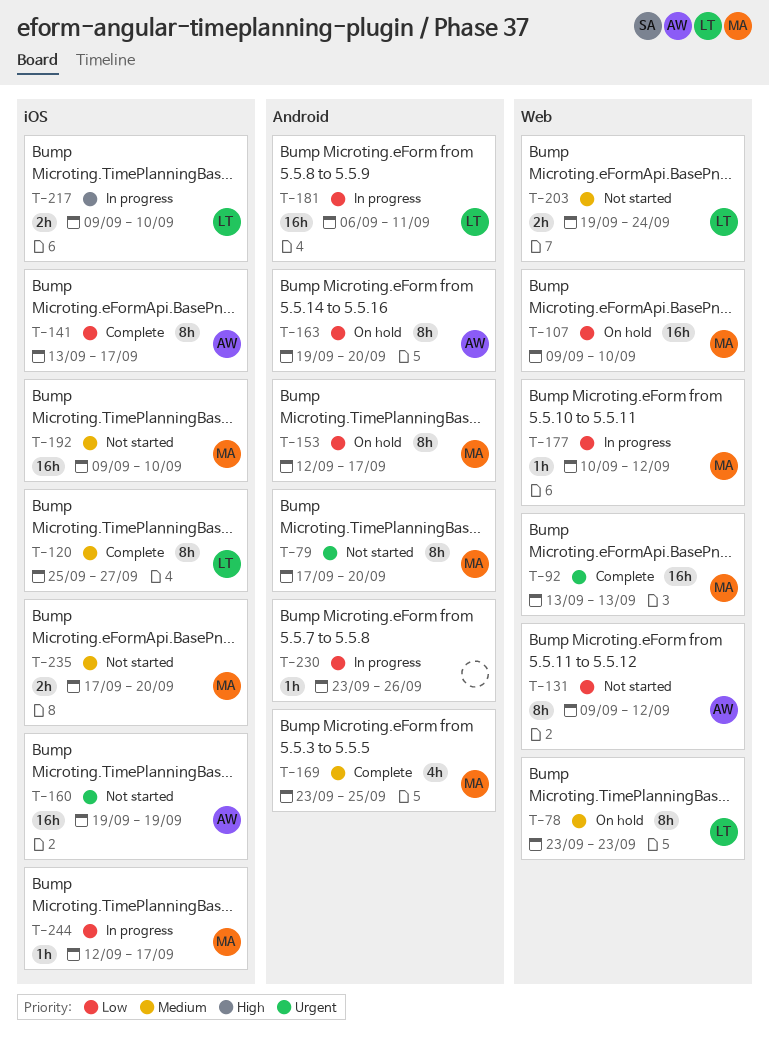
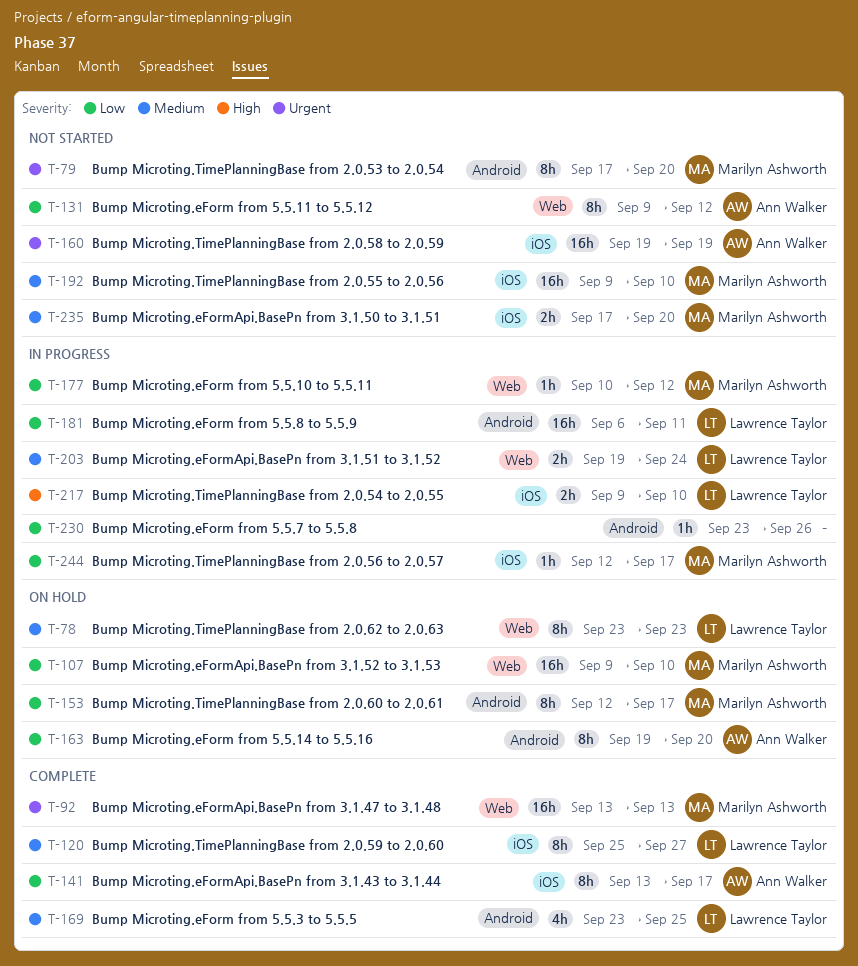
T-169, owner: Marilyn Ashworth -> Lawrence Taylor
T-203, status: Not started -> In progress

